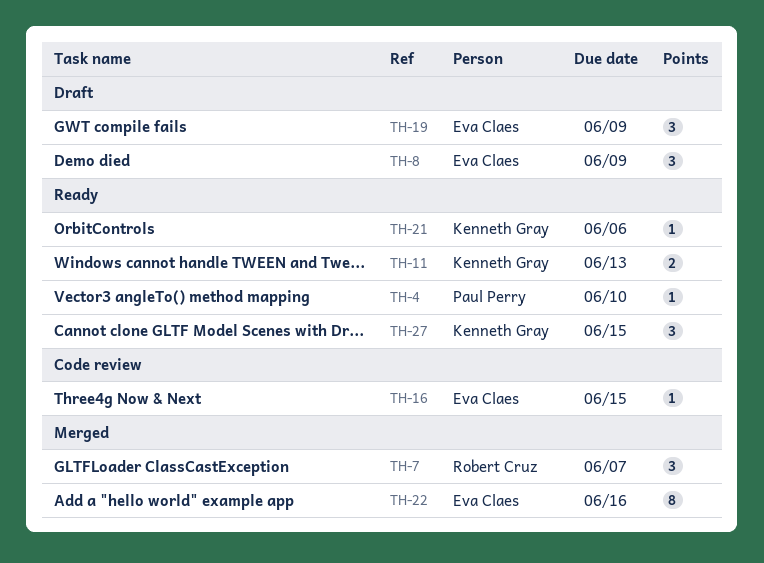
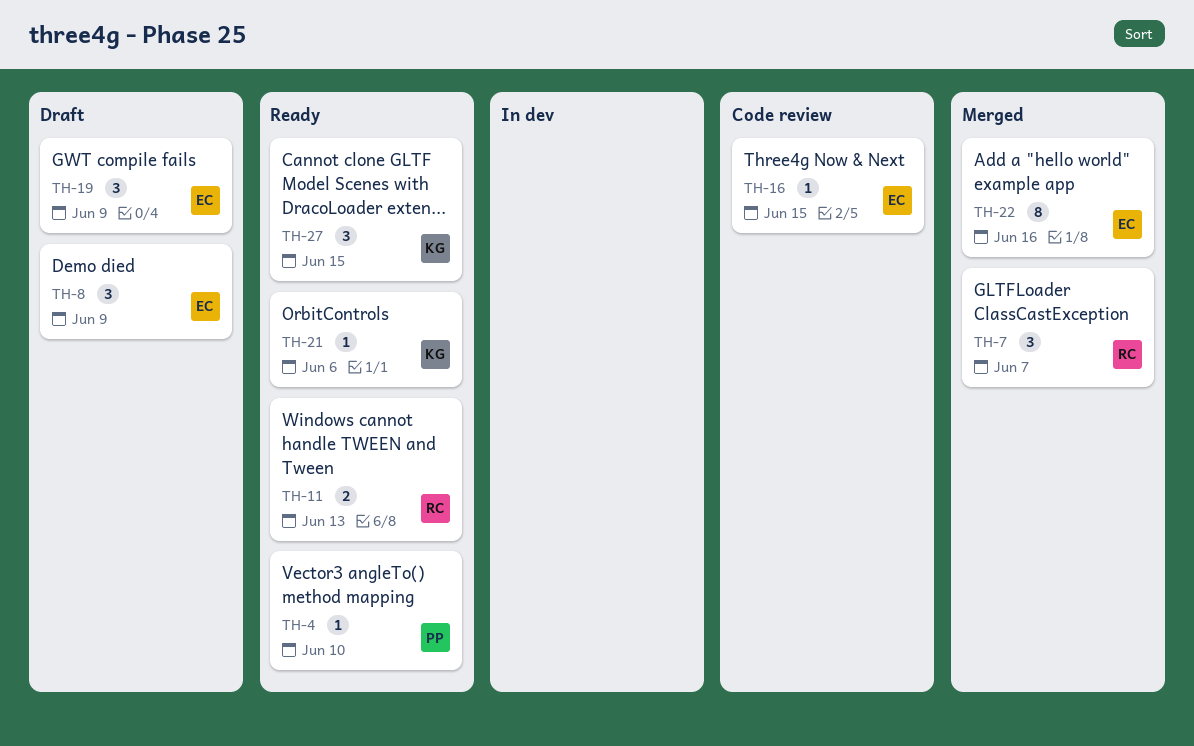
TH-11, owner: Kenneth Gray -> Robert Cruz

